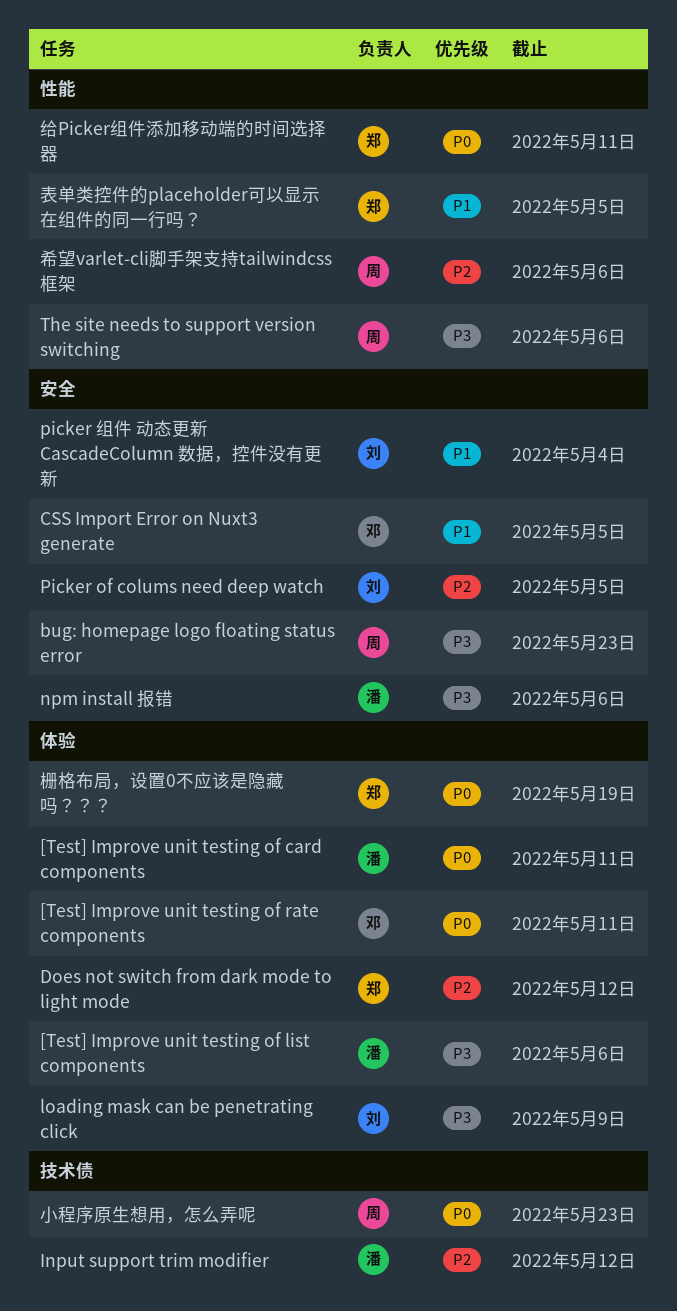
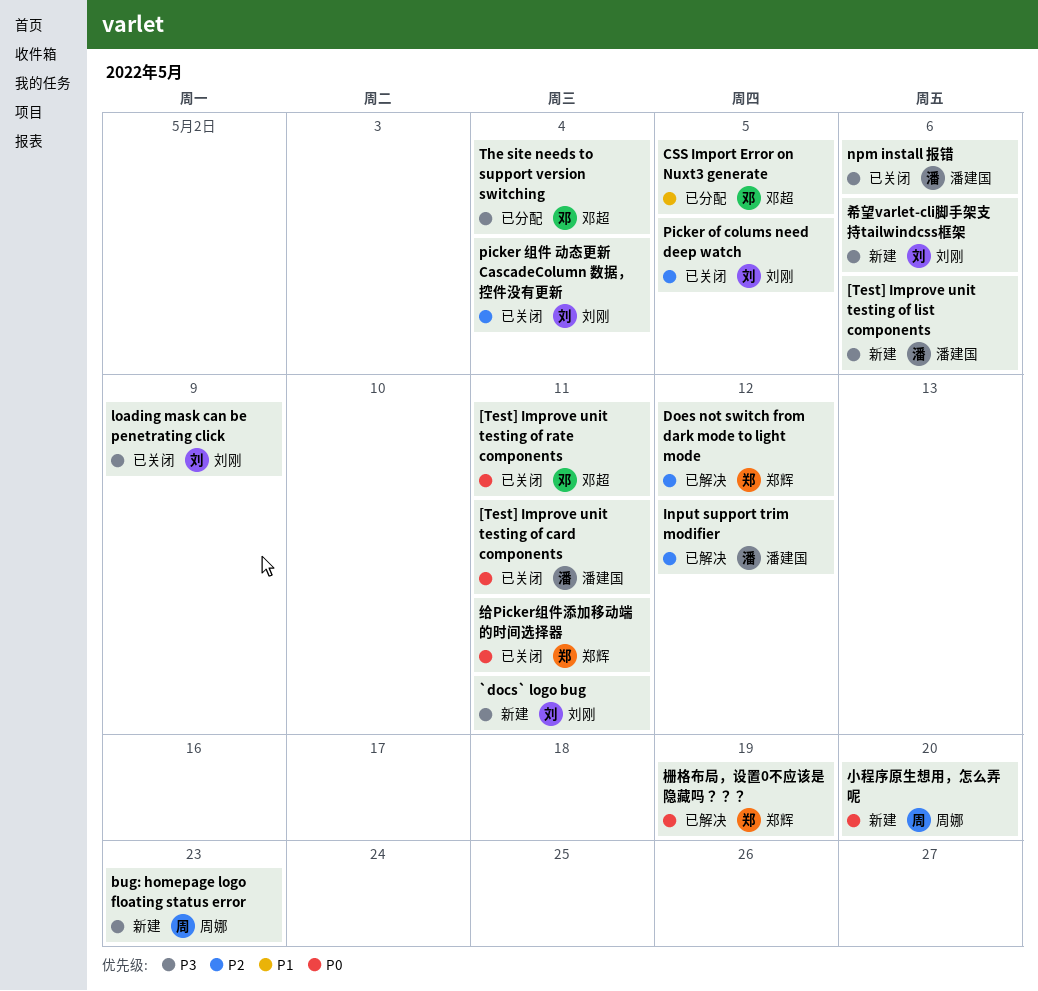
`docs` logo bug: none -> present
picker 组件 动态更新 CascadeColumn 数据，控件没有更新, priority: P1 -> P2
The site needs to support version switching, owner: 周娜 -> 邓超
The site needs to support version switching, due: May 6 -> May 4
小程序原生想用，怎么弄呢, due: May 23 -> May 20
希望varlet-cli脚手架支持tailwindcss框架, owner: 周娜 -> 刘刚
希望varlet-cli脚手架支持tailwindcss框架, priority: P2 -> P3
表单类控件的placeholder可以显示在组件的同一行吗？: present -> none

